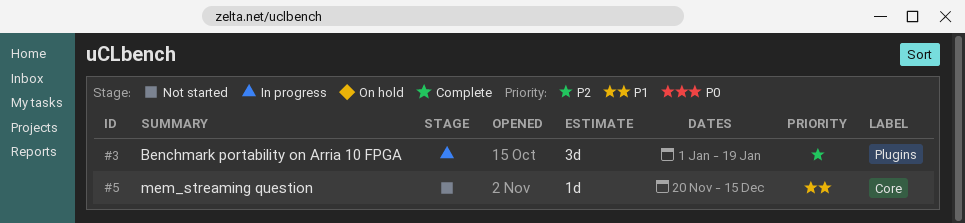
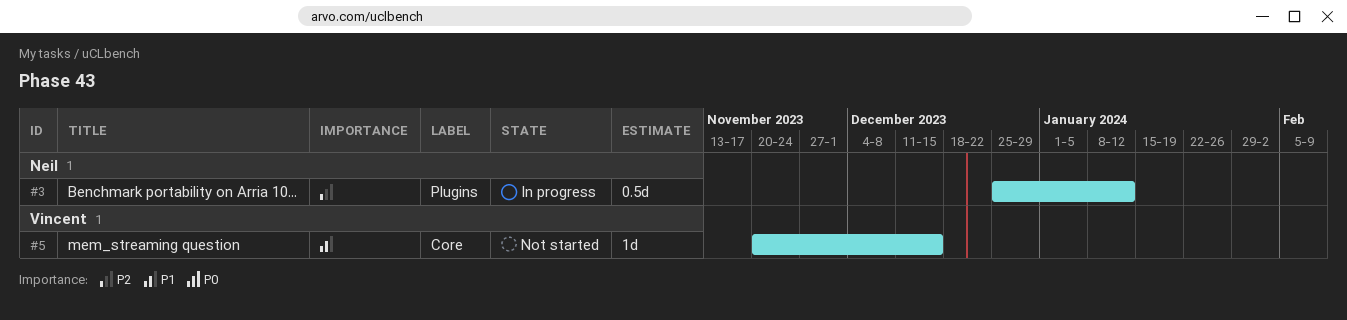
#3, estimate: 3d -> 0.5d
#3, start: Jan 1 -> Dec 25
#3, due: Jan 19 -> Jan 12

